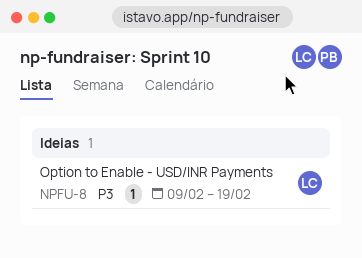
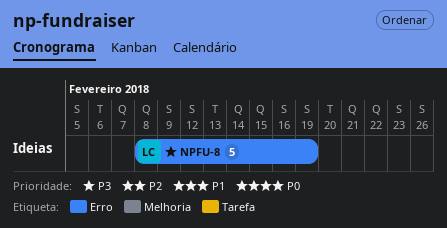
NPFU-8, estimate: 1 -> 5
NPFU-8, start: Feb 9 -> Feb 8

